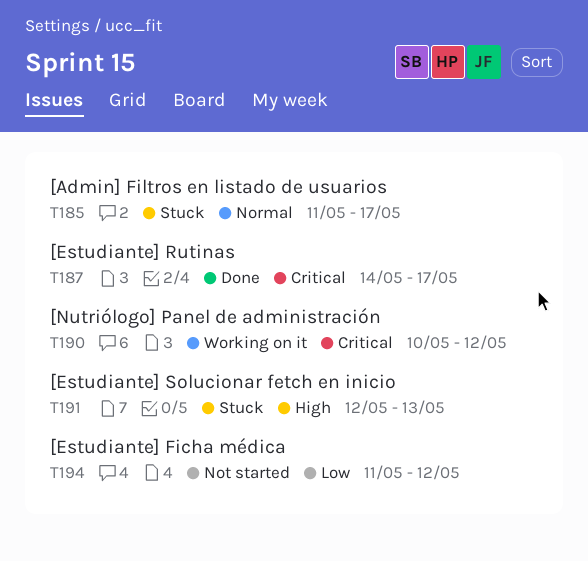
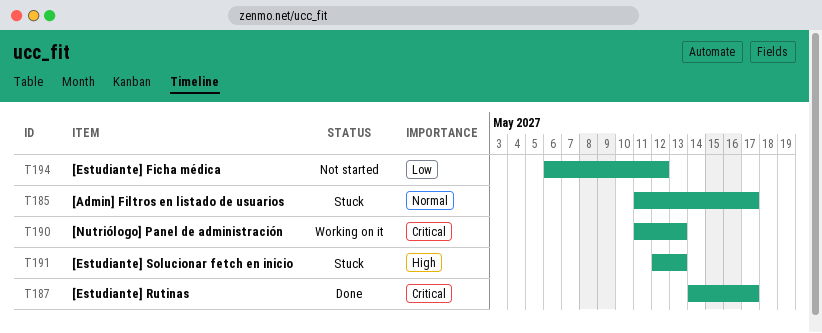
T190, start: May 10 -> May 11
T190, due: May 12 -> May 13
T194, start: May 11 -> May 6

